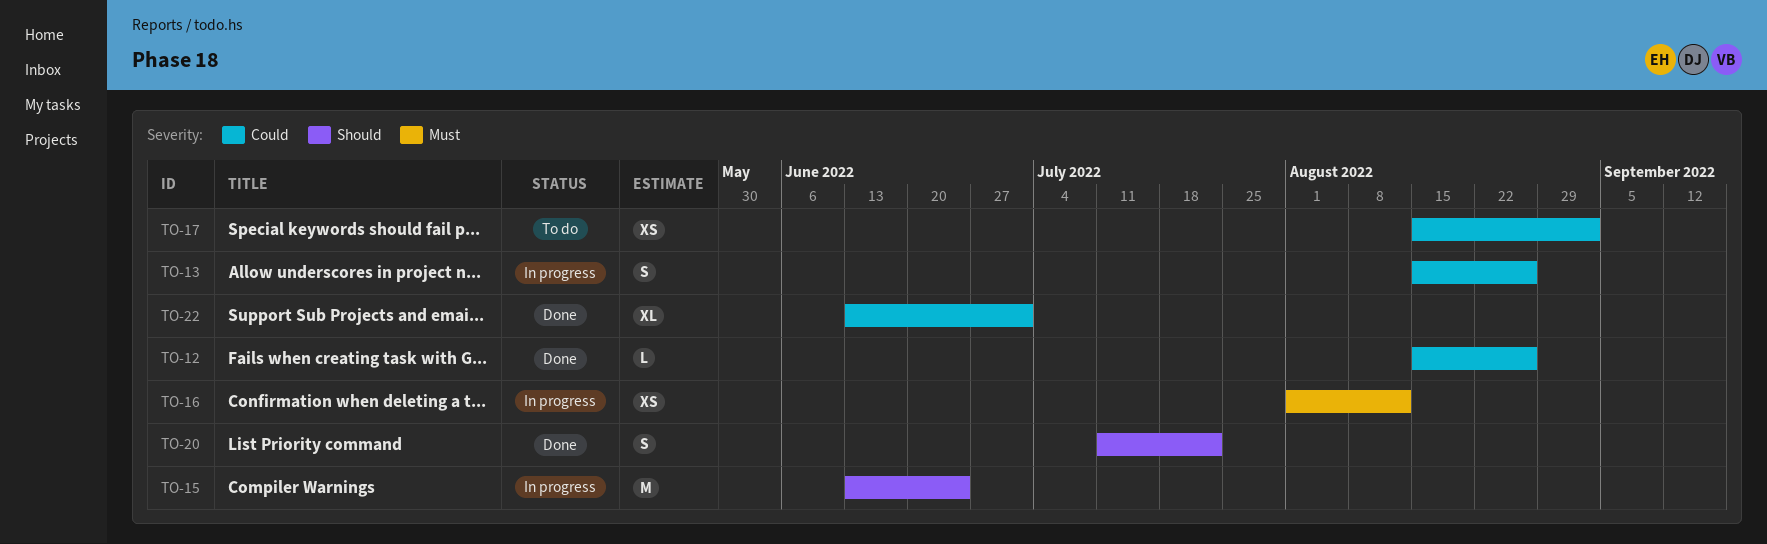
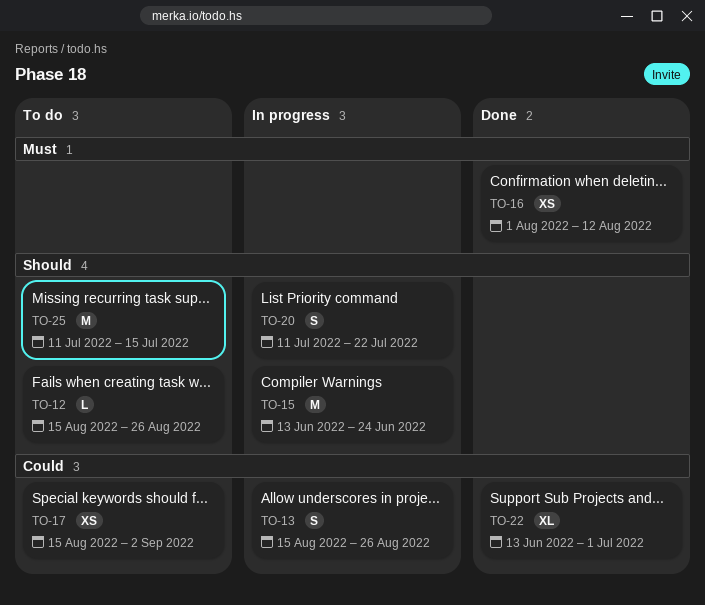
TO-12, status: Done -> To do
TO-12, priority: Could -> Should
TO-16, status: In progress -> Done
TO-20, status: Done -> In progress
TO-25: none -> present

